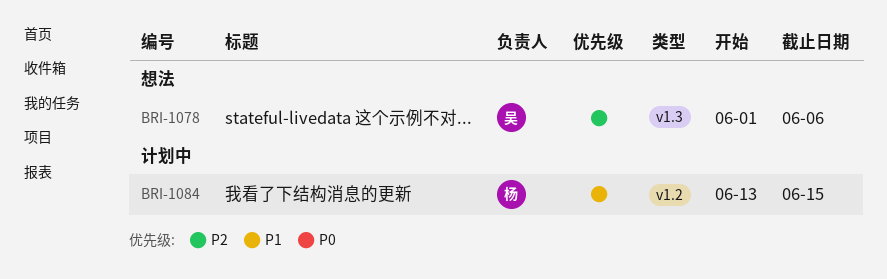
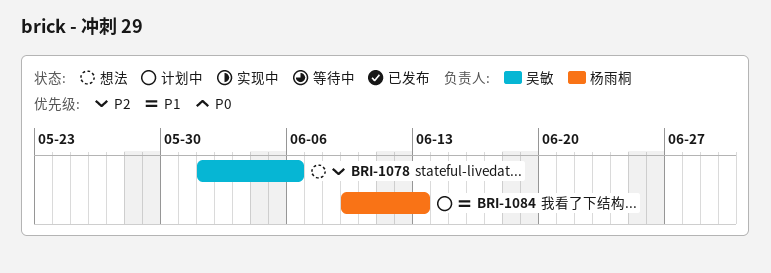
BRI-1084, start: Jun 13 -> Jun 9
BRI-1084, due: Jun 15 -> Jun 13

